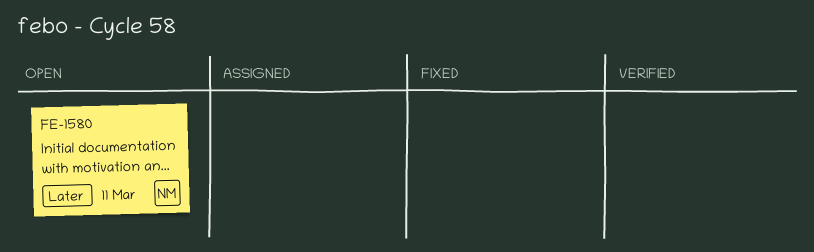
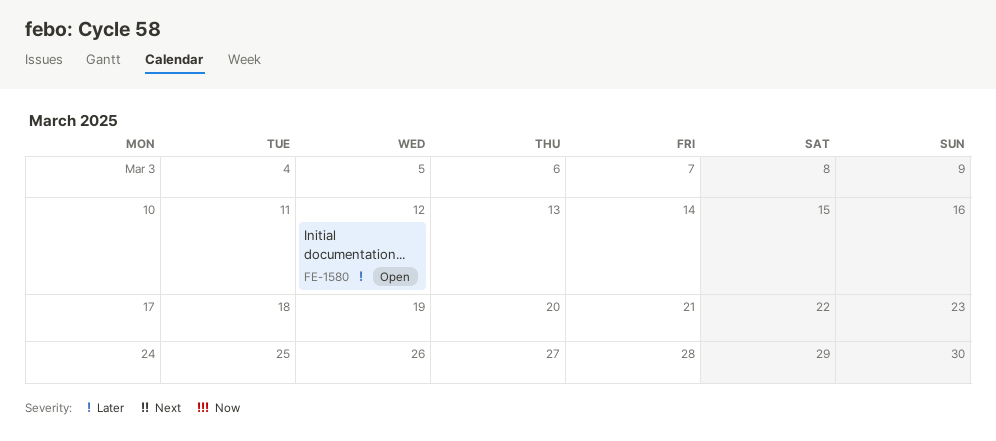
FE-1580, due: Mar 11 -> Mar 12

